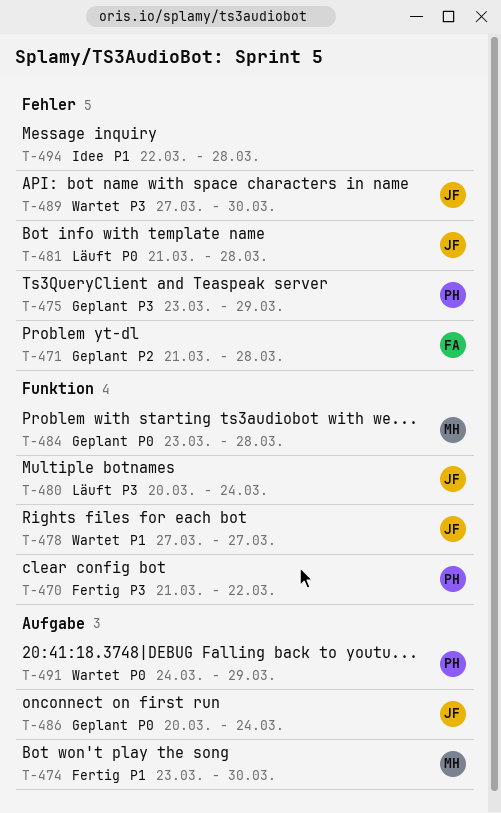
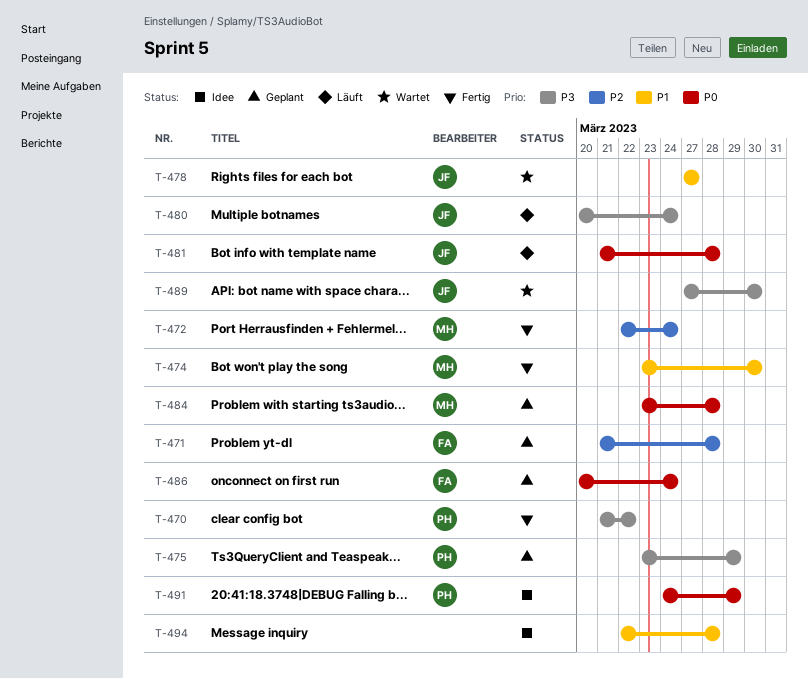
T-472: none -> present
T-486, owner: JF -> FA
T-491, status: Wartet -> Idee

